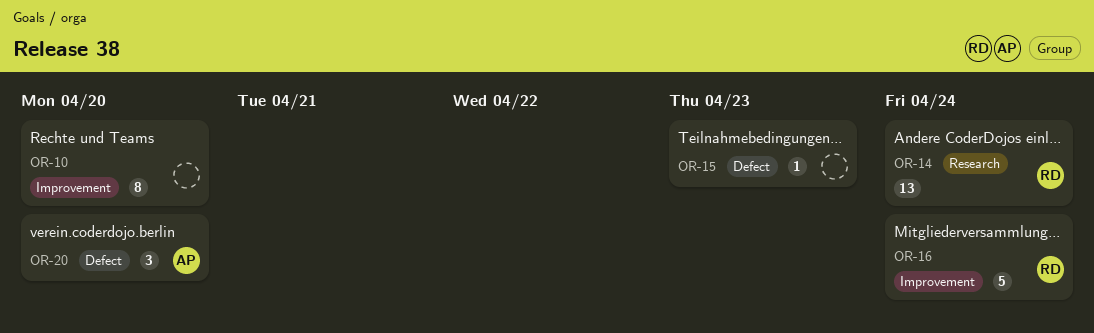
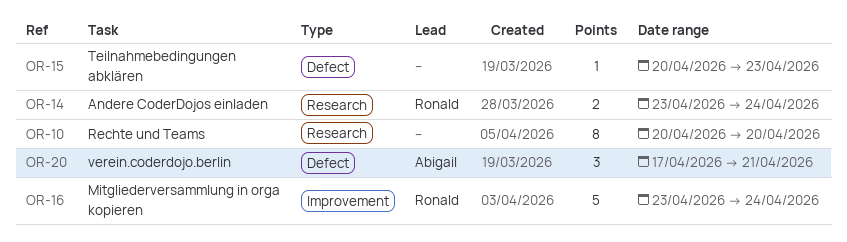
OR-10, label: Improvement -> Research
OR-14, estimate: 13 -> 2
OR-20, due: Apr 20 -> Apr 21

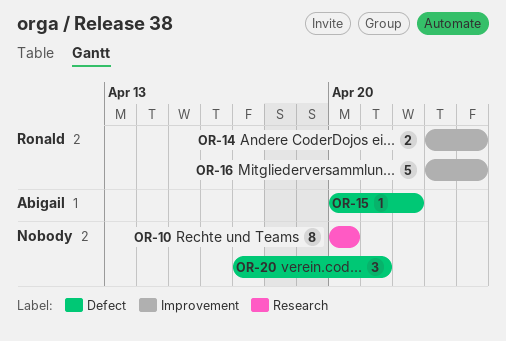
OR-14, label: Research -> Improvement
OR-15, owner: none -> Abigail
OR-15, due: Apr 23 -> Apr 22
OR-20, owner: Abigail -> none

